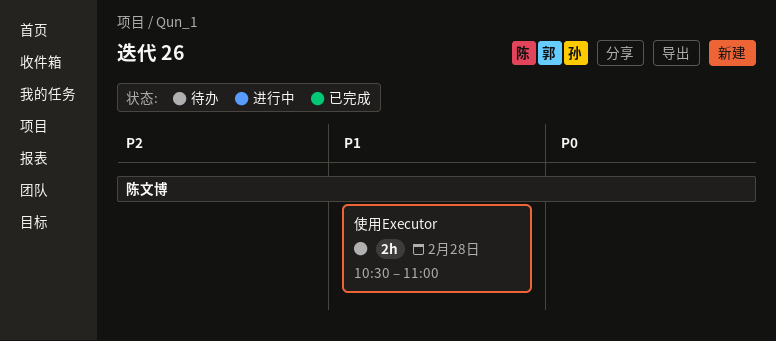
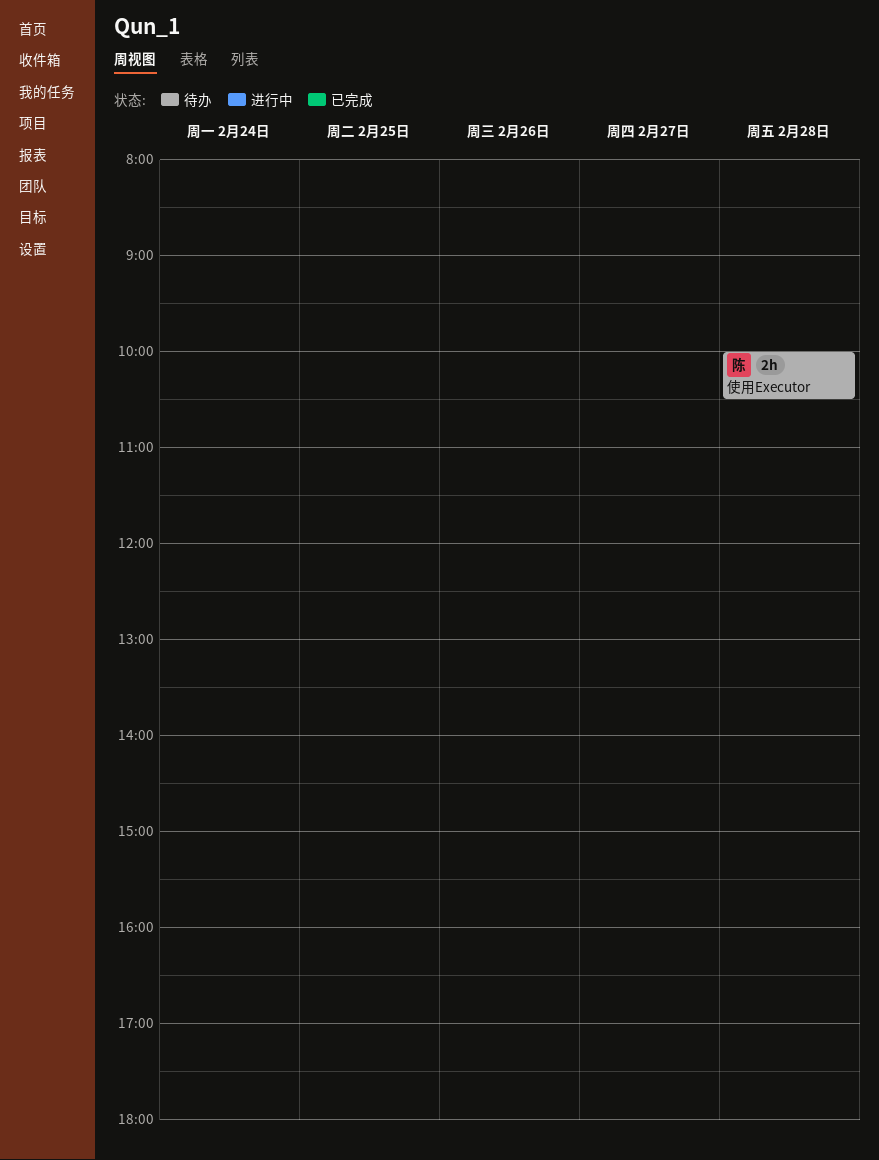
使用Executor, begins: 10:30 -> 10:00
使用Executor, ends: 11:00 -> 10:30

